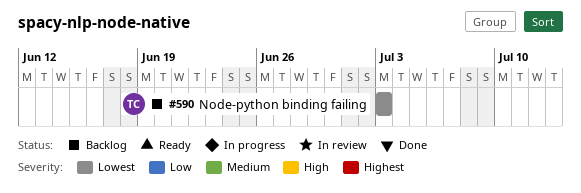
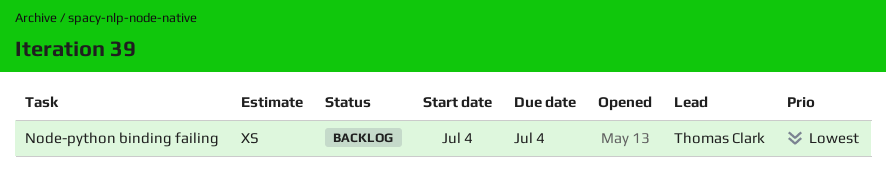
Node-python binding failing, start: Jul 3 -> Jul 4
Node-python binding failing, due: Jul 3 -> Jul 4

